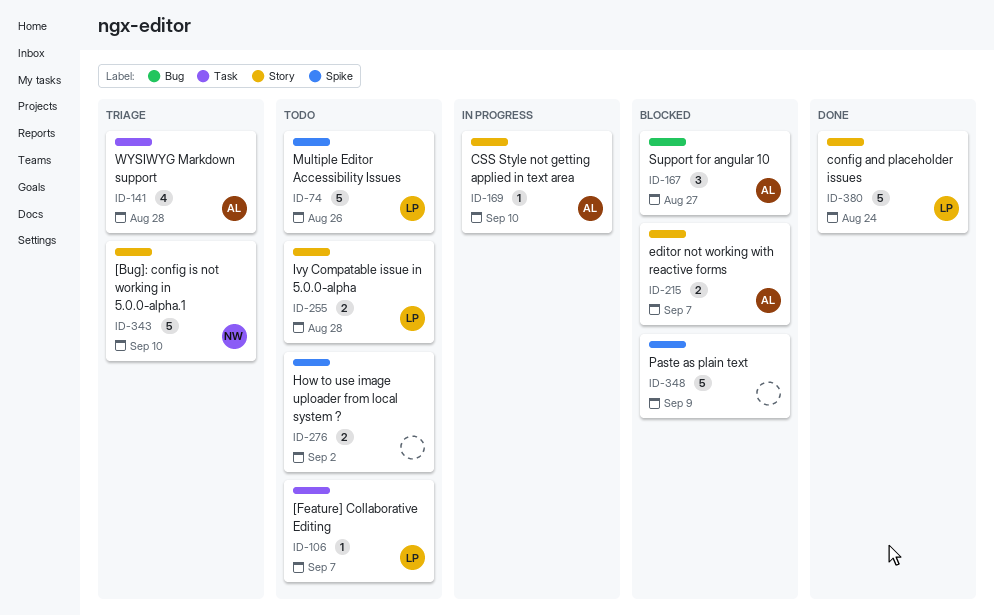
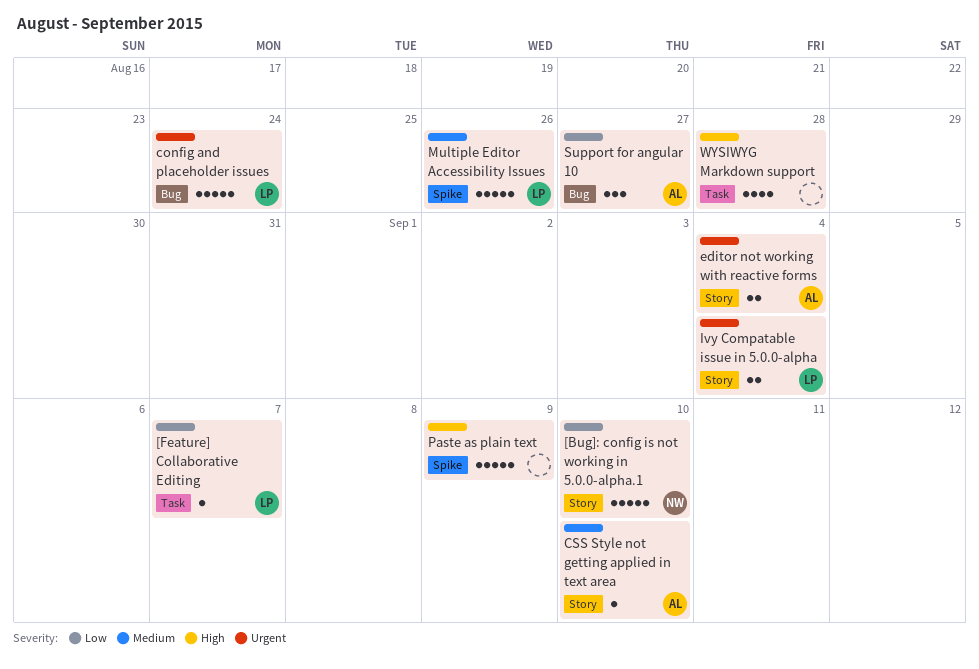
config and placeholder issues, label: Story -> Bug
editor not working with reactive forms, due: Sep 7 -> Sep 4
How to use image uploader from local system ?: present -> none
Ivy Compatable issue in 5.0.0-alpha, due: Aug 28 -> Sep 4
WYSIWYG Markdown support, owner: AL -> none

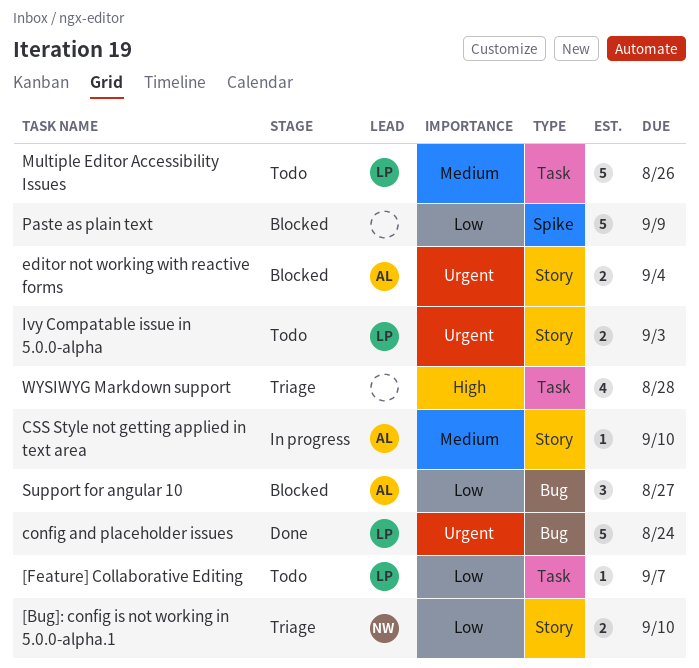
[Bug]: config is not working in 5.0.0-alpha.1, estimate: 5 -> 2
Ivy Compatable issue in 5.0.0-alpha, due: Sep 4 -> Sep 3
Multiple Editor Accessibility Issues, label: Spike -> Task
Paste as plain text, priority: High -> Low

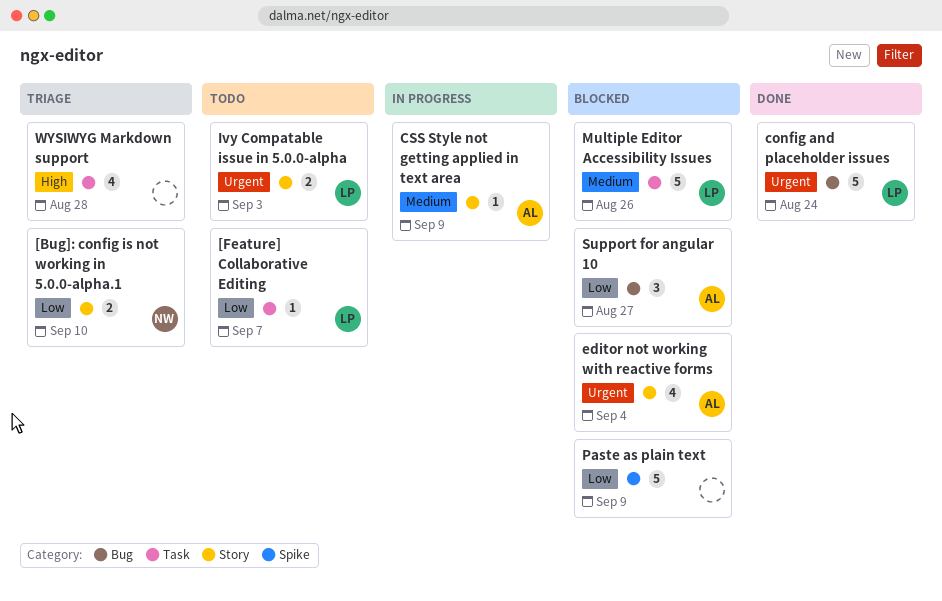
CSS Style not getting applied in text area, due: Sep 10 -> Sep 9
editor not working with reactive forms, estimate: 2 -> 4
Multiple Editor Accessibility Issues, status: Todo -> Blocked

